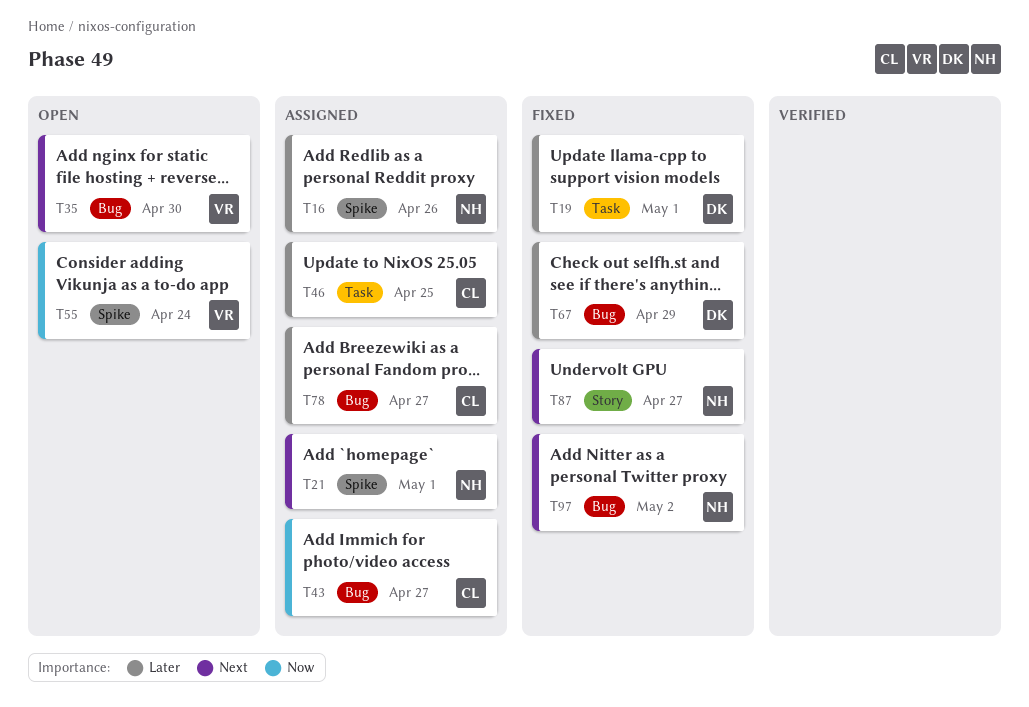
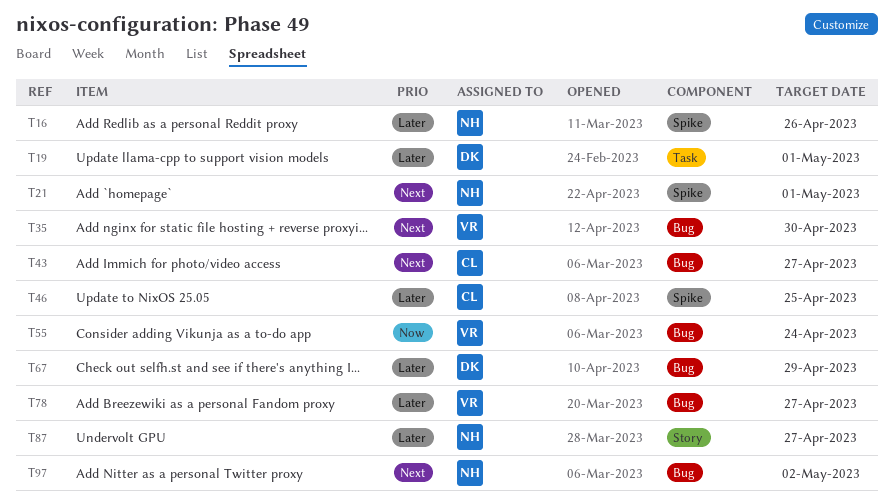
T43, priority: Now -> Next
T46, label: Task -> Spike
T55, label: Spike -> Bug
T78, owner: CL -> VR
T87, priority: Next -> Later

